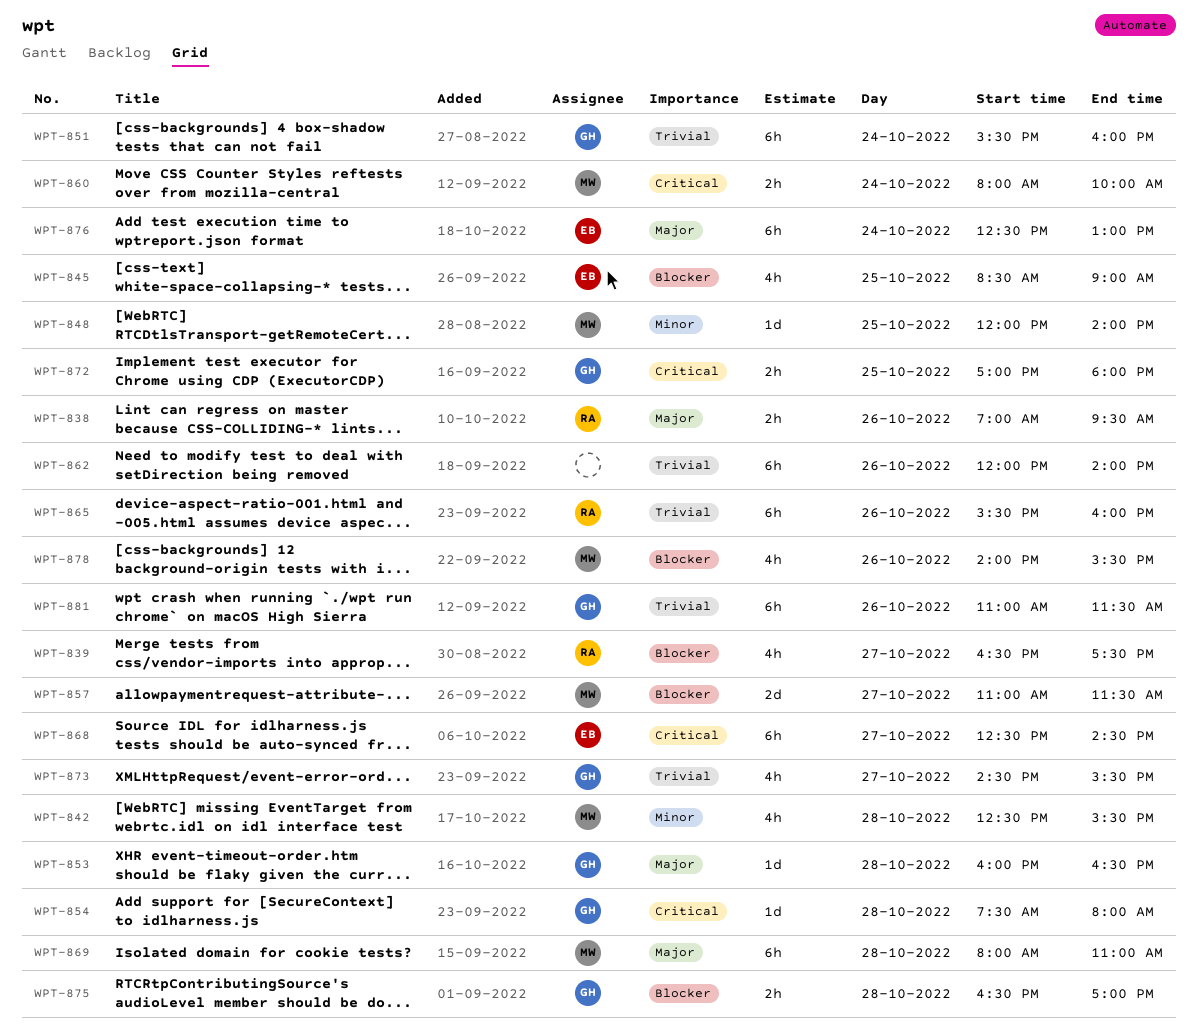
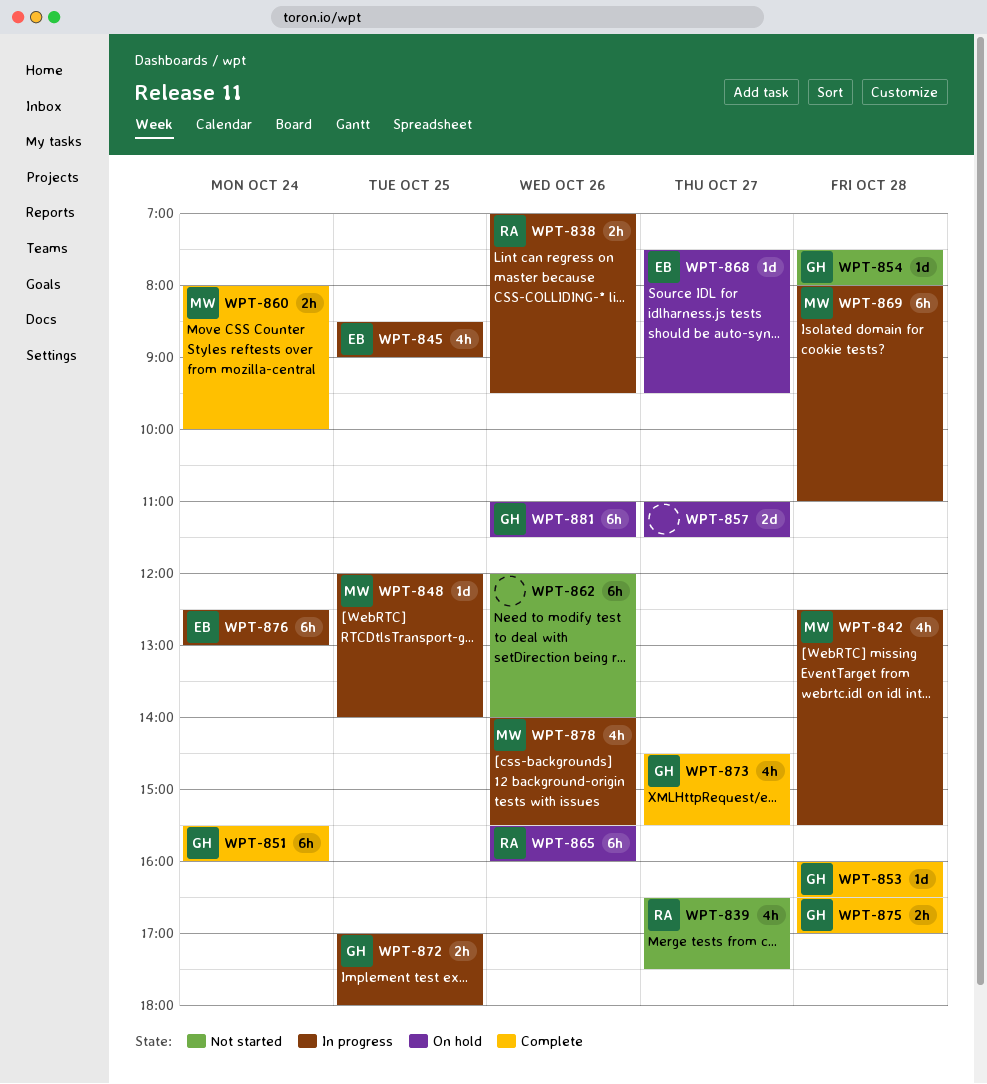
WPT-857, owner: MW -> none
WPT-868, estimate: 6h -> 1d
WPT-868, begins: 12:30 -> 07:30
WPT-868, ends: 14:30 -> 09:30

